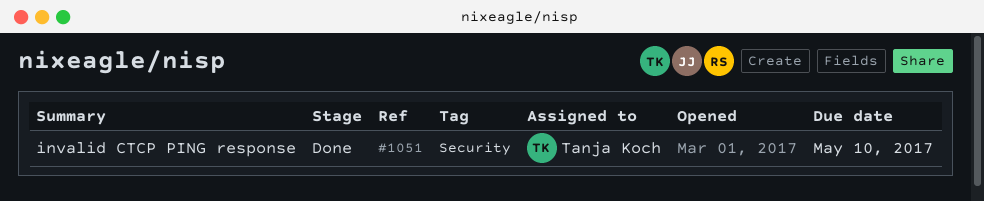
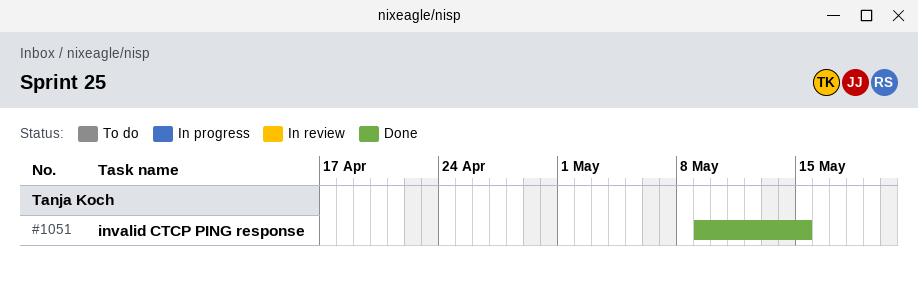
#1051, due: May 10 -> May 15

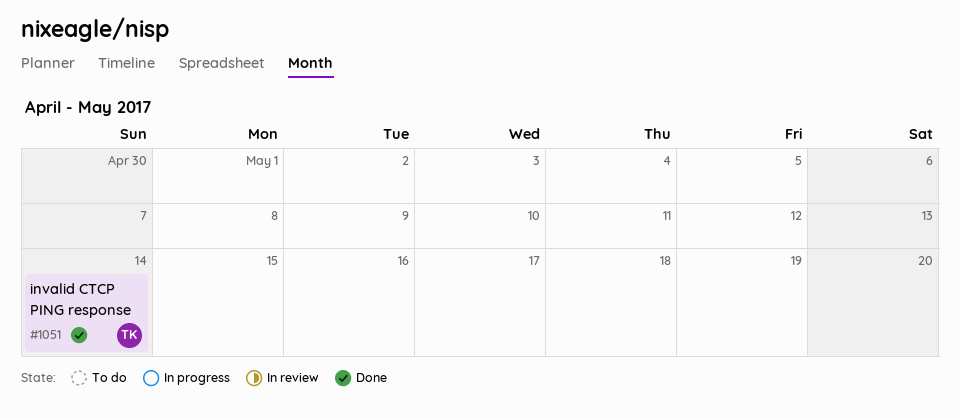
#1051, due: May 15 -> May 14

